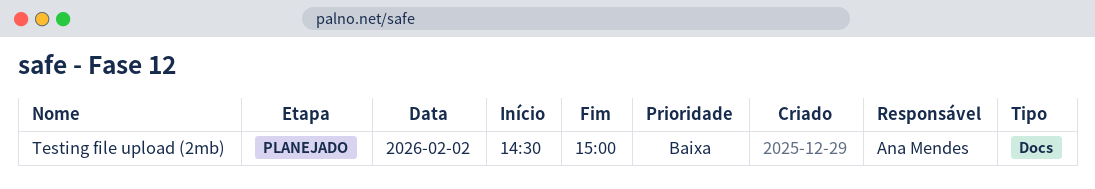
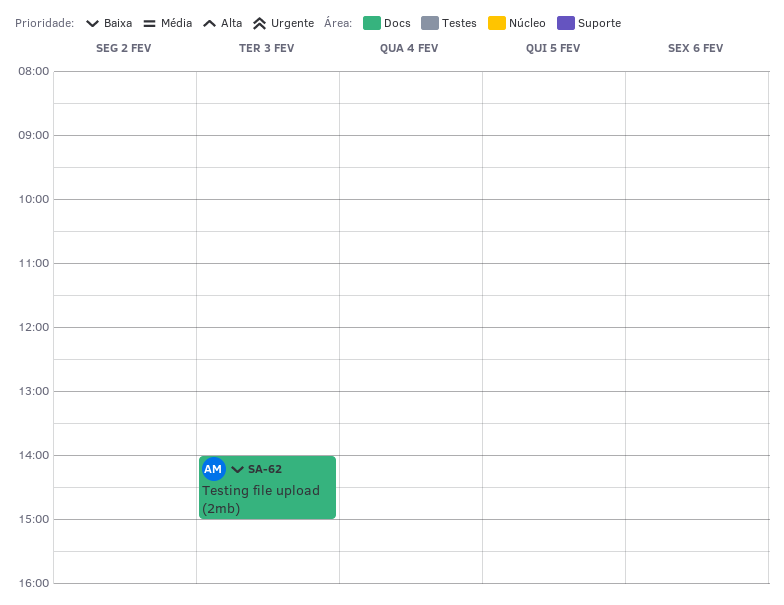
Testing file upload (2mb), day: Feb 2 -> Feb 3
Testing file upload (2mb), begins: 14:30 -> 14:00

